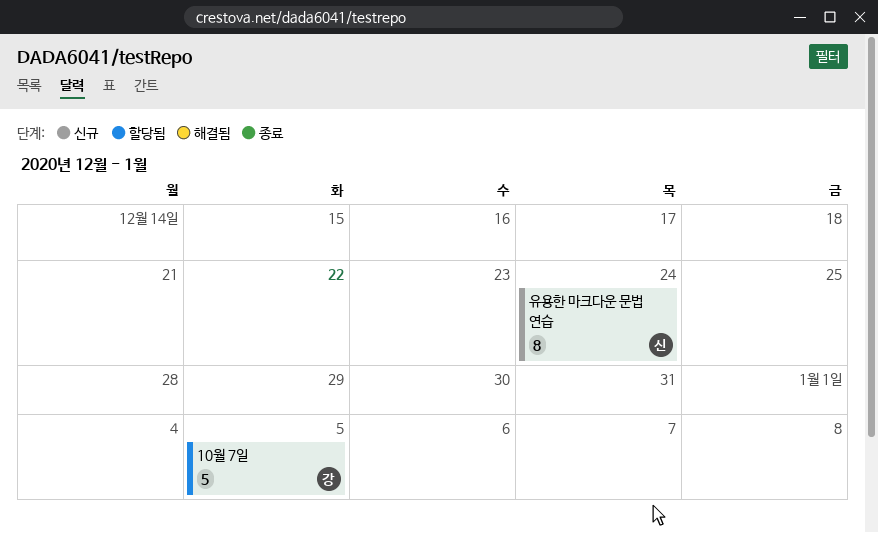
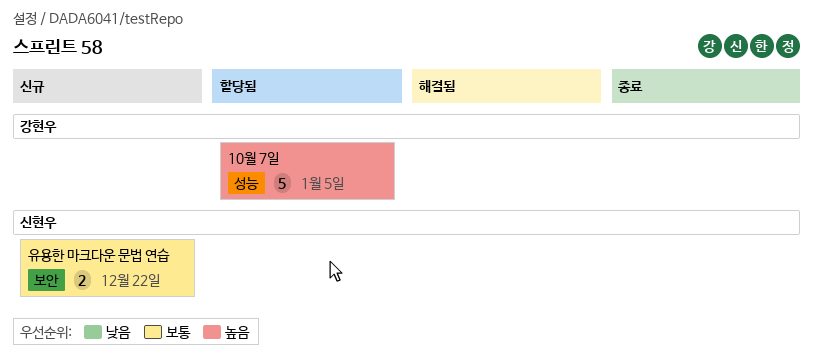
유용한 마크다운 문법 연습, estimate: 8 -> 2
유용한 마크다운 문법 연습, due: Dec 24 -> Dec 22

